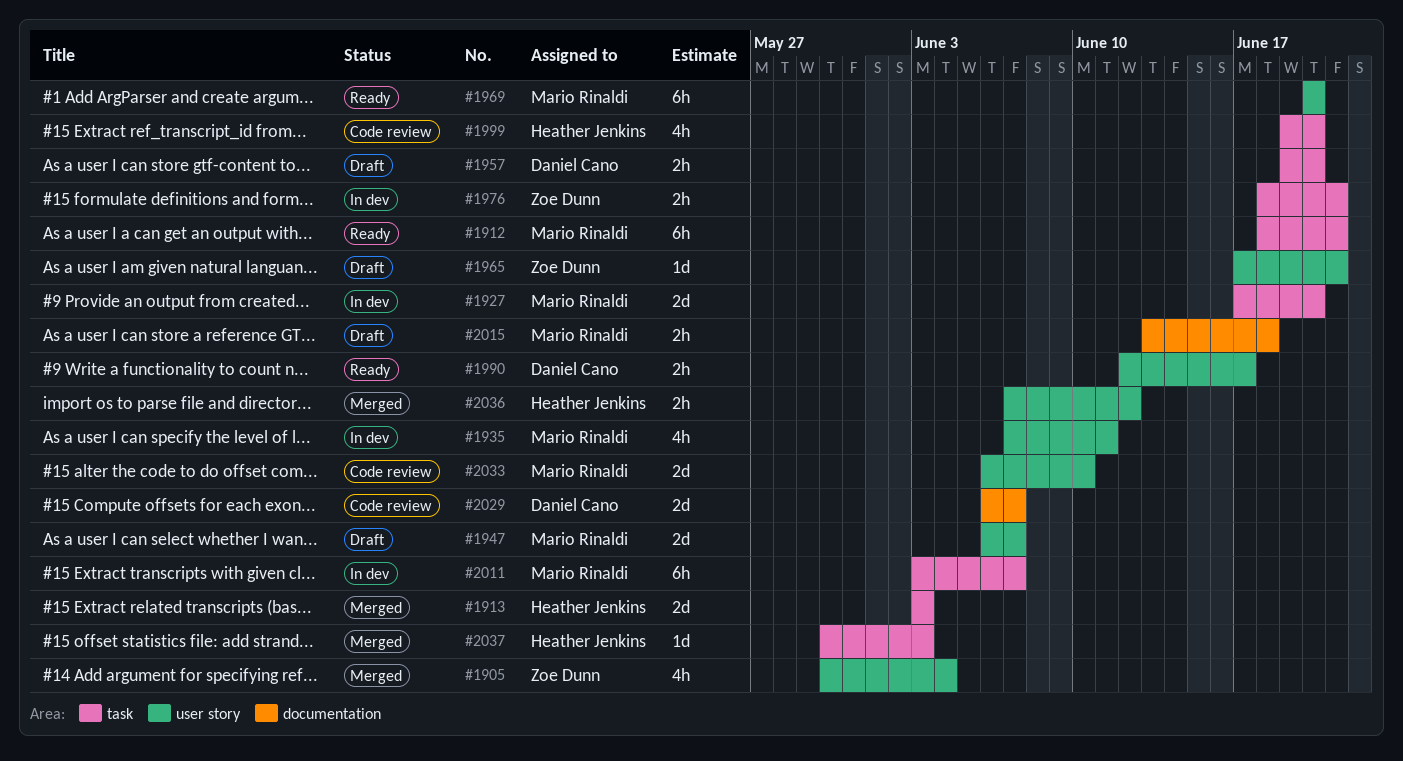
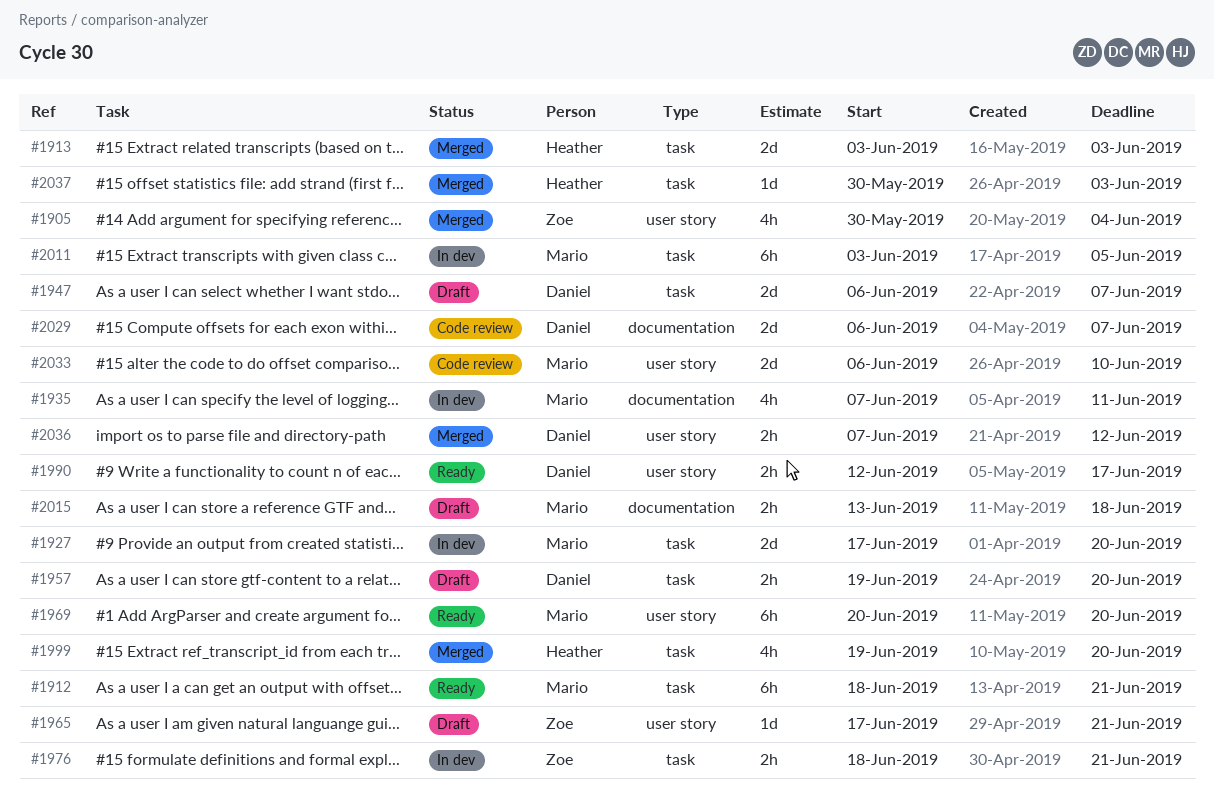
#1935, label: user story -> documentation
#1947, owner: Mario Rinaldi -> Daniel Cano
#1947, label: user story -> task
#1999, status: Code review -> Merged
#2011, due: Jun 7 -> Jun 5
#2036, owner: Heather Jenkins -> Daniel Cano

